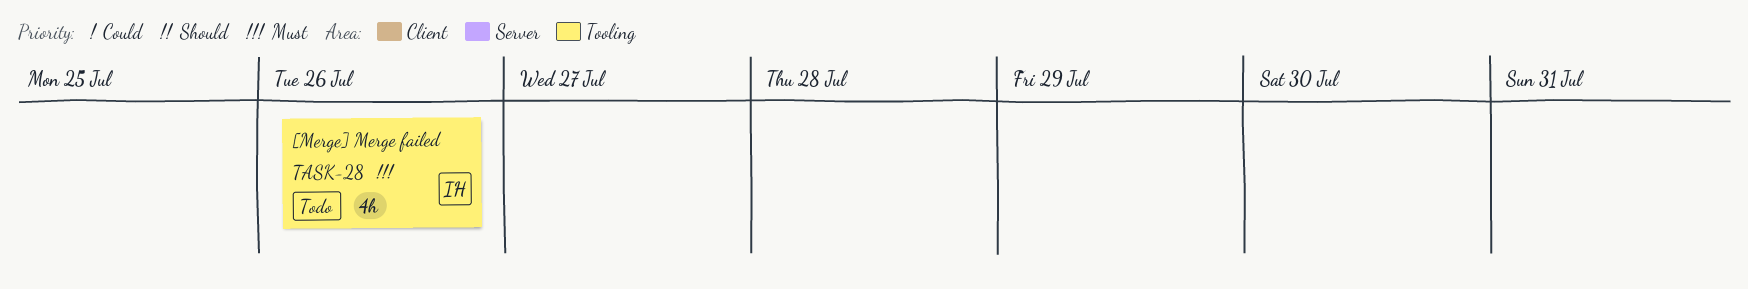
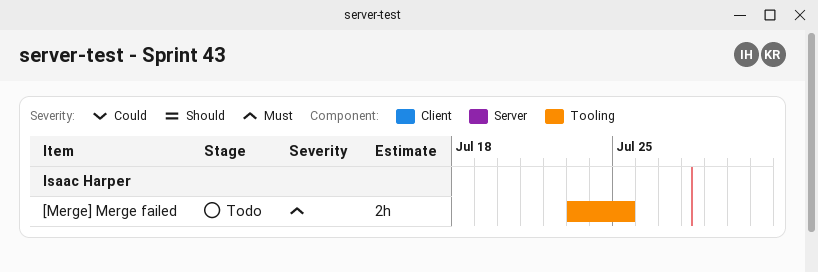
[Merge] Merge failed, estimate: 4h -> 2h
[Merge] Merge failed, due: Jul 26 -> Jul 25

